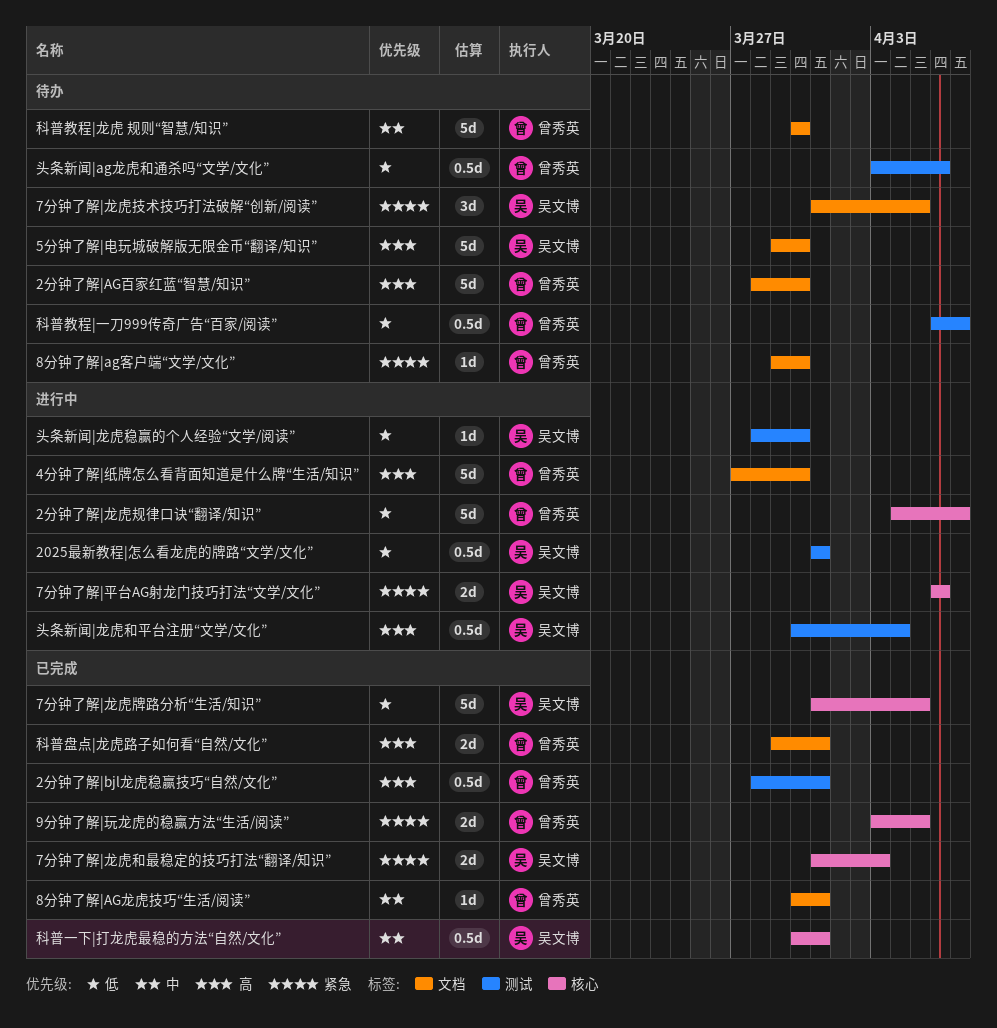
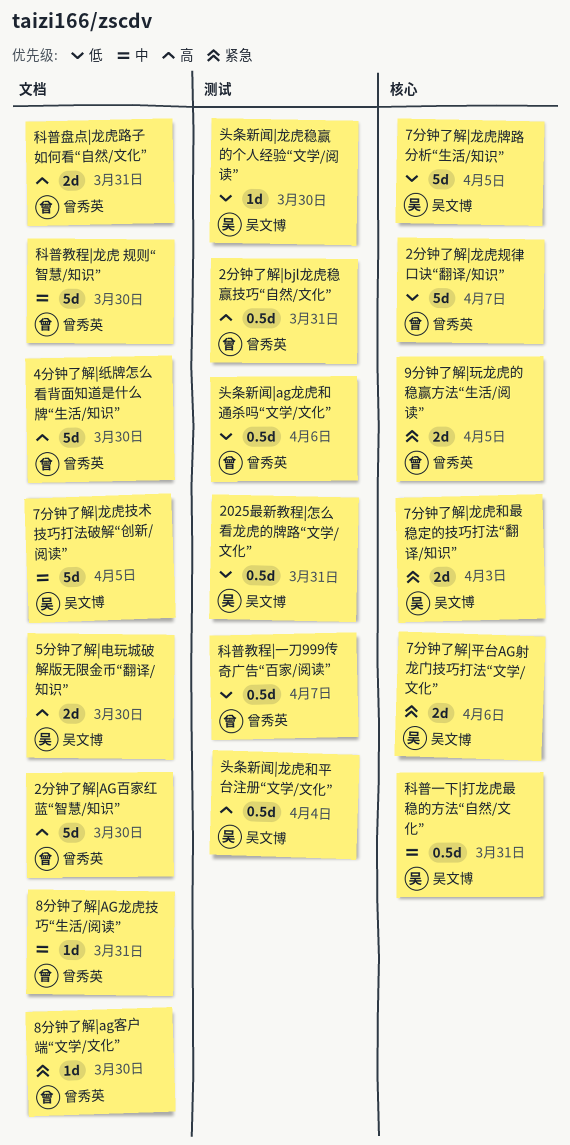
5分钟了解|电玩城破解版无限金币“翻译/知识”, estimate: 5d -> 2d
7分钟了解|龙虎技术技巧打法破解“创新/阅读”, priority: 紧急 -> 中
7分钟了解|龙虎技术技巧打法破解“创新/阅读”, estimate: 3d -> 5d

